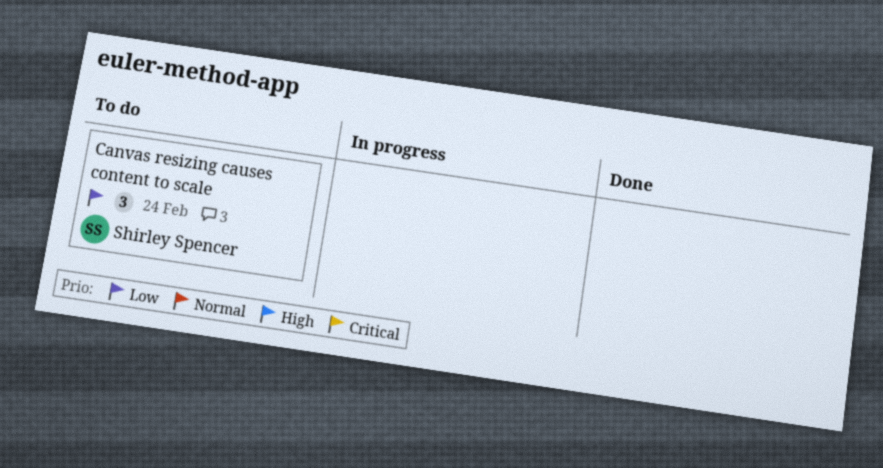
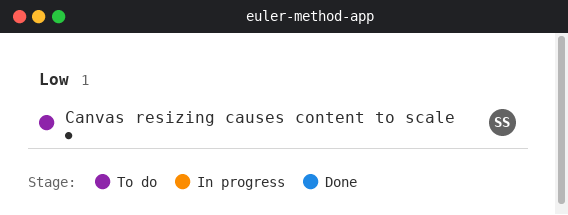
Canvas resizing causes content to scale, estimate: 3 -> 1

